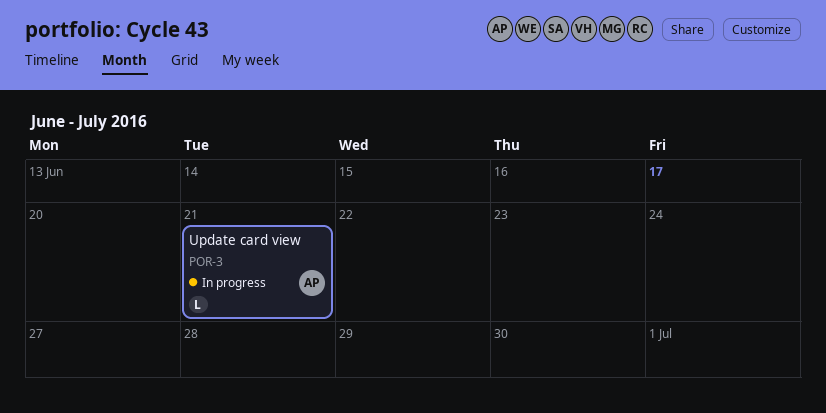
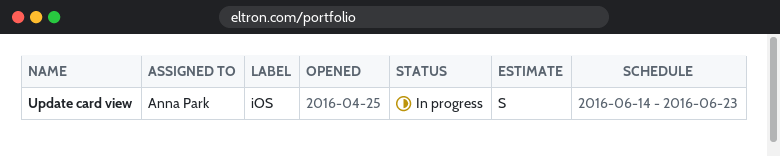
Update card view, estimate: L -> S
Update card view, due: Jun 21 -> Jun 23

